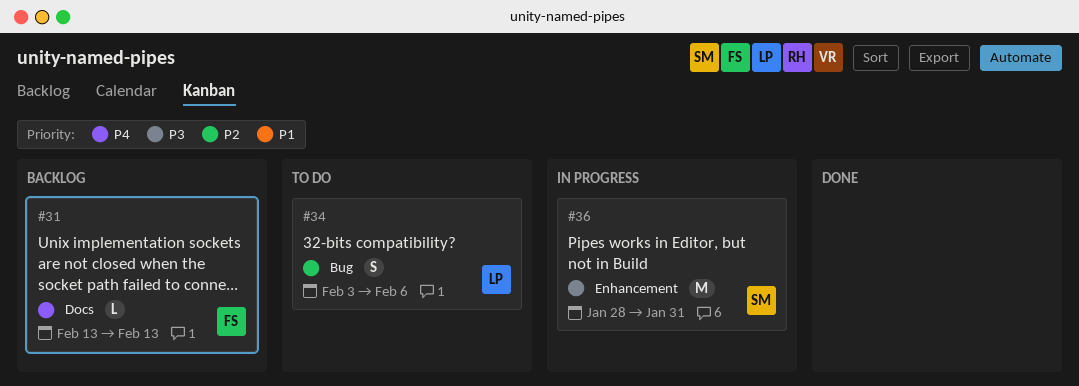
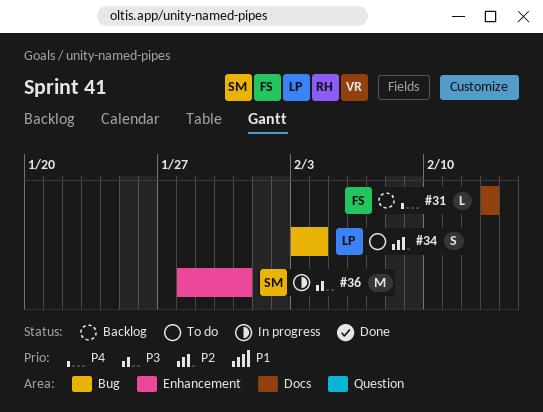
#34, due: Feb 6 -> Feb 4

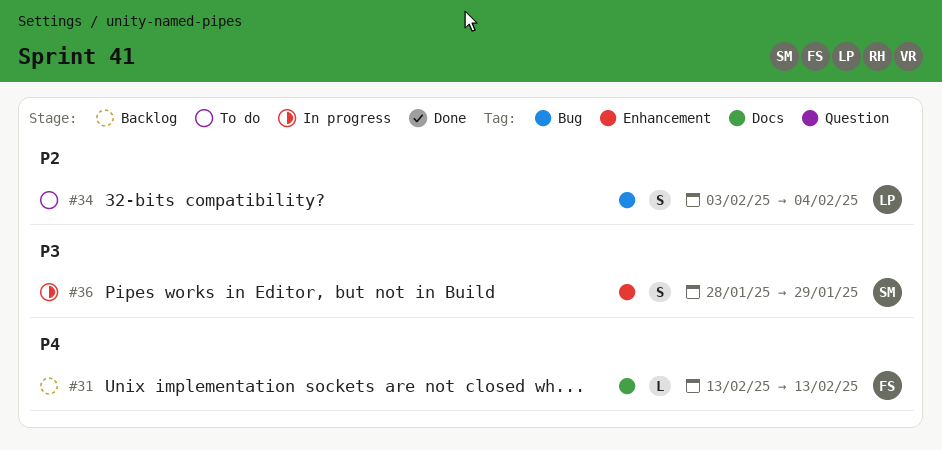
#36, estimate: M -> S
#36, due: Jan 31 -> Jan 29

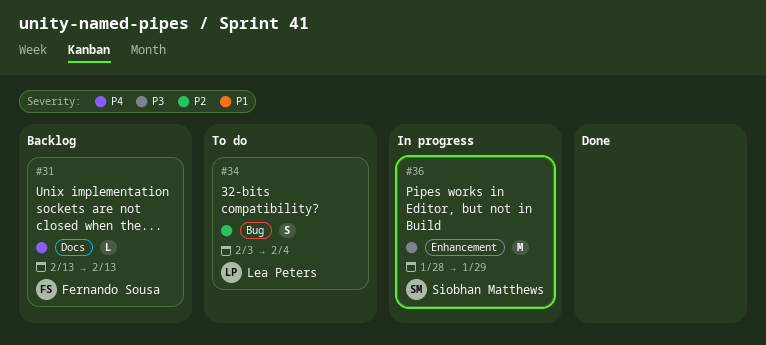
#36, estimate: S -> M

